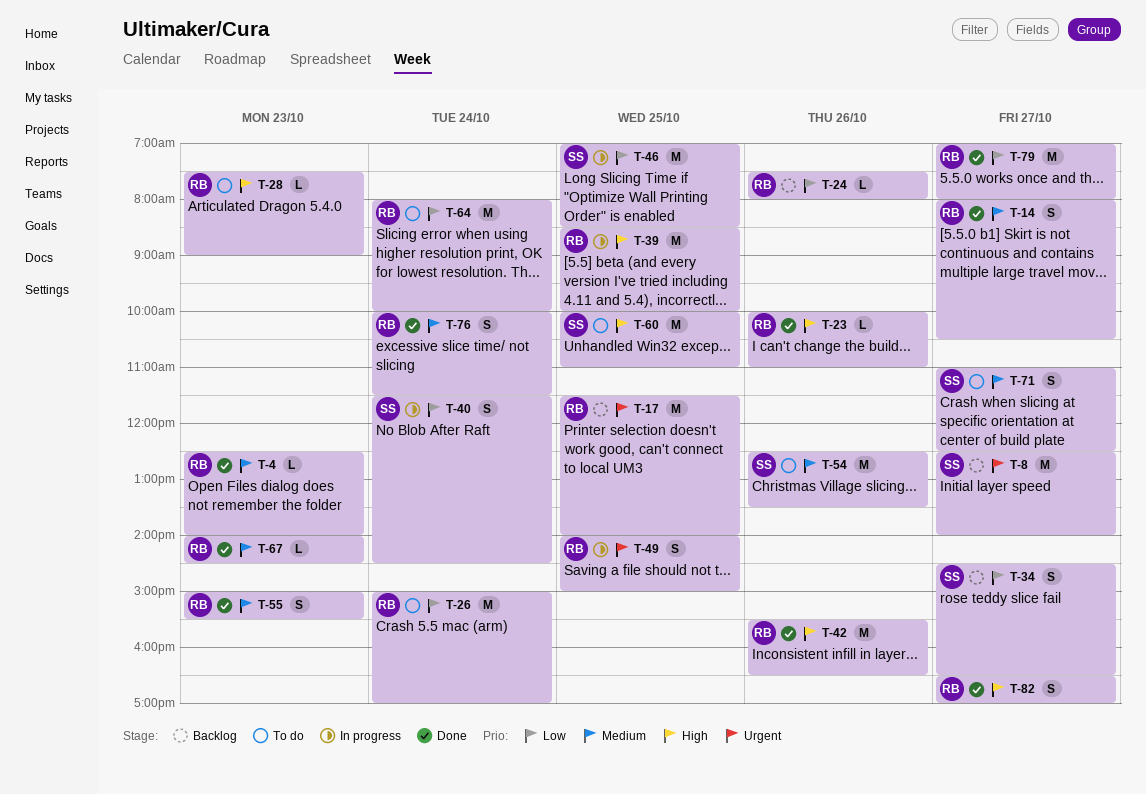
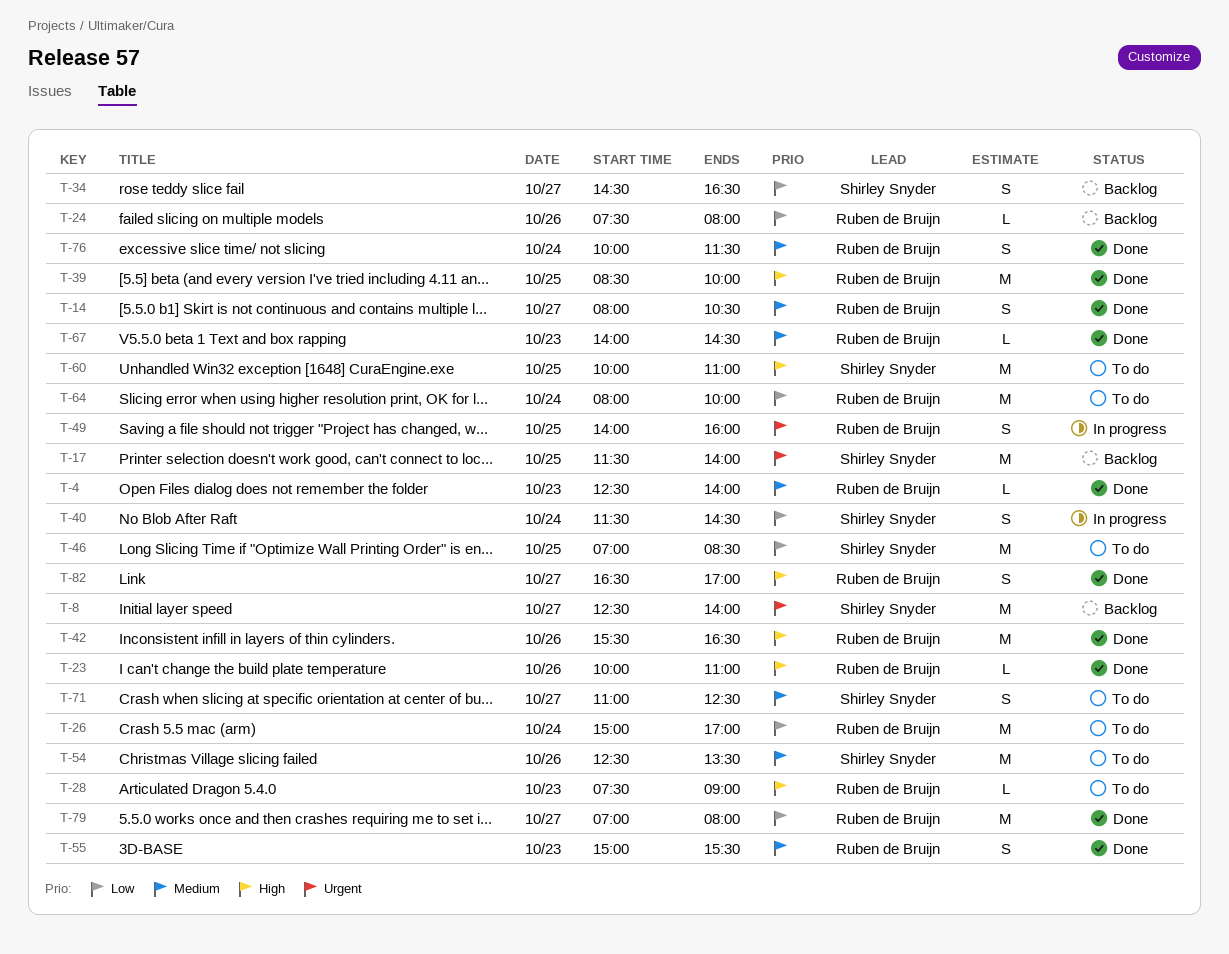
T-17, owner: Ruben de Bruijn -> Shirley Snyder
T-39, status: In progress -> Done
T-46, status: In progress -> To do
T-49, ends: 15:00 -> 16:00

